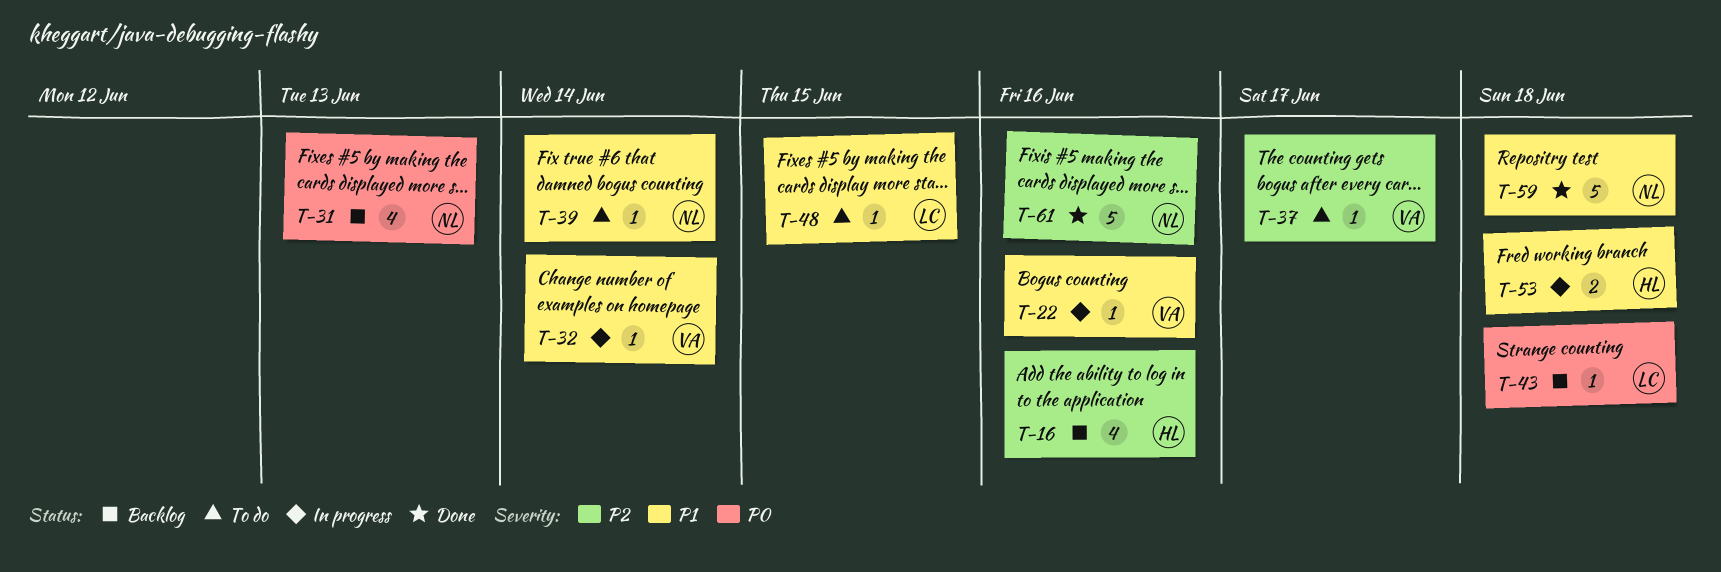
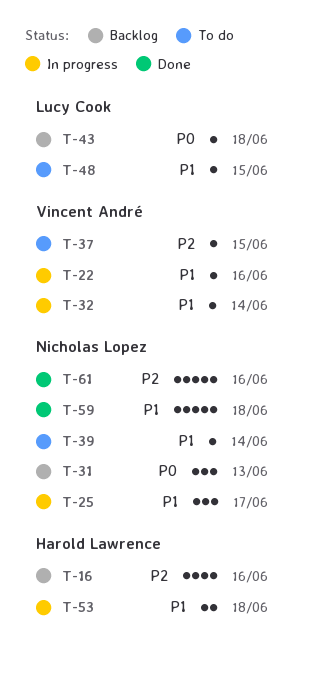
T-25: none -> present
T-31, estimate: 4 -> 3
T-37, due: Jun 17 -> Jun 15

